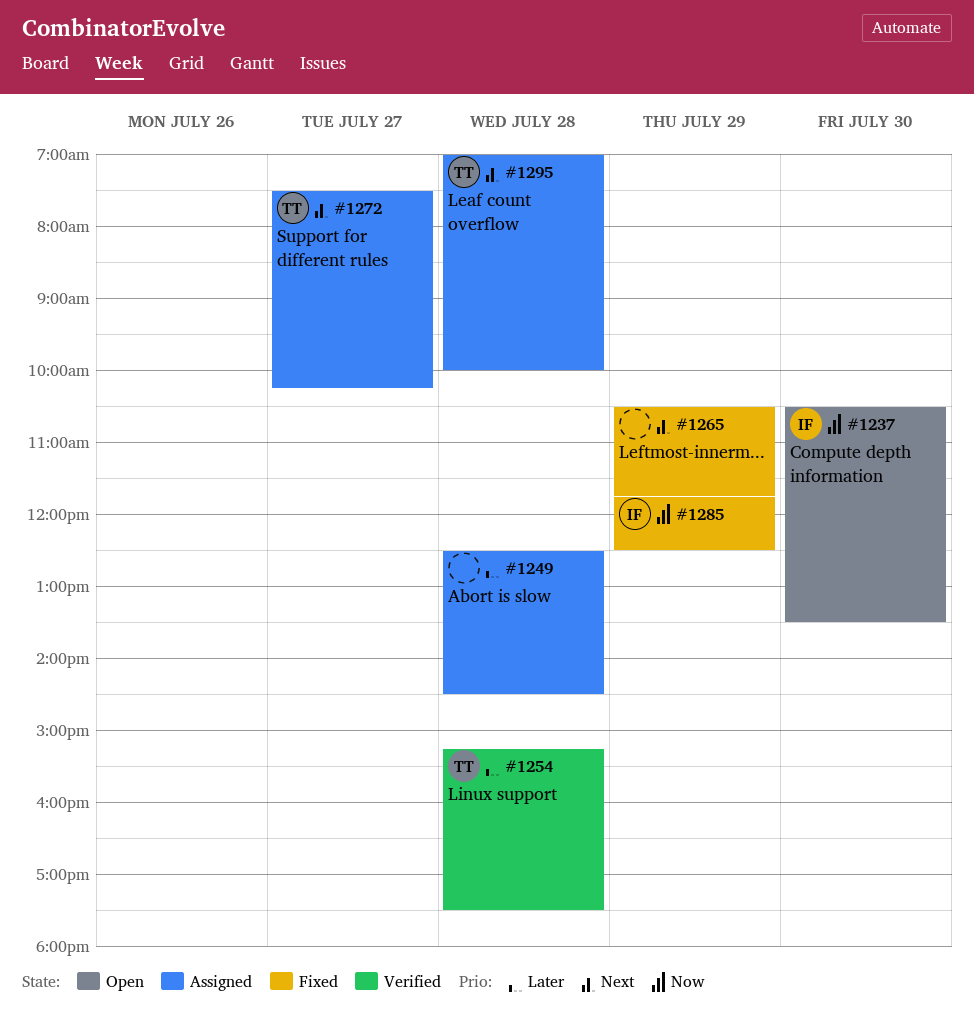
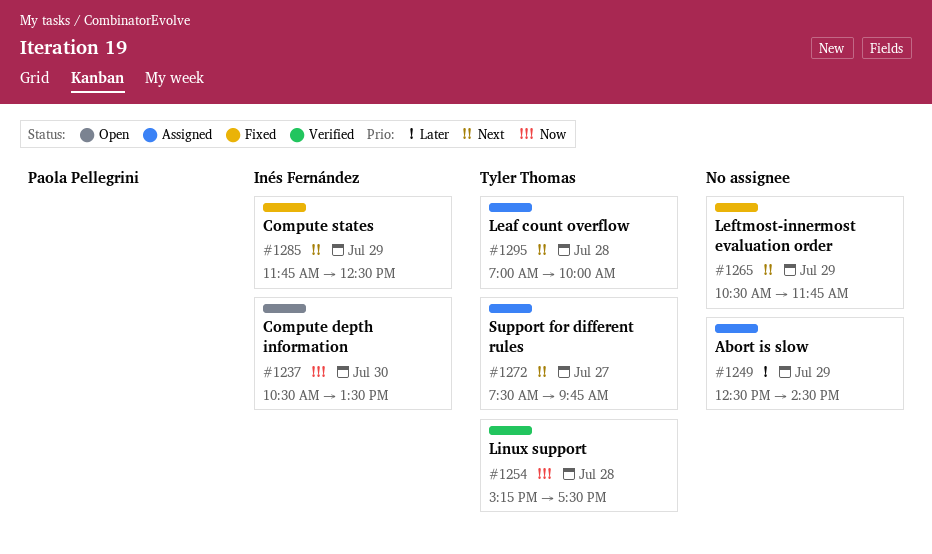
#1249, day: Jul 28 -> Jul 29
#1254, priority: Later -> Now
#1272, ends: 10:15 -> 09:45
#1285, priority: Now -> Next

